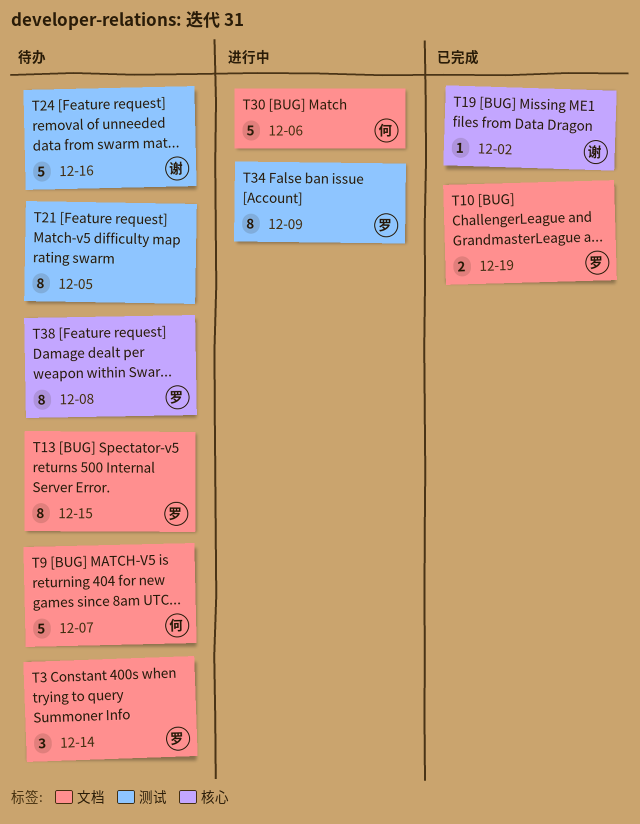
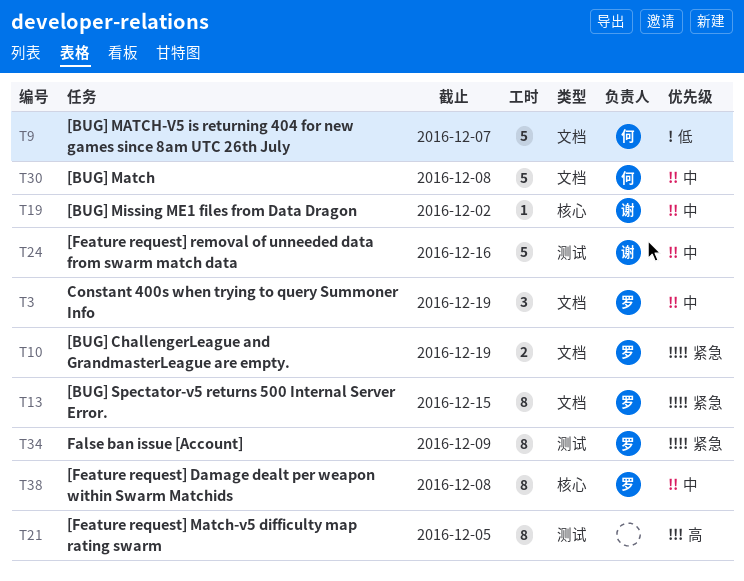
T3, due: Dec 14 -> Dec 19
T30, due: Dec 6 -> Dec 8

